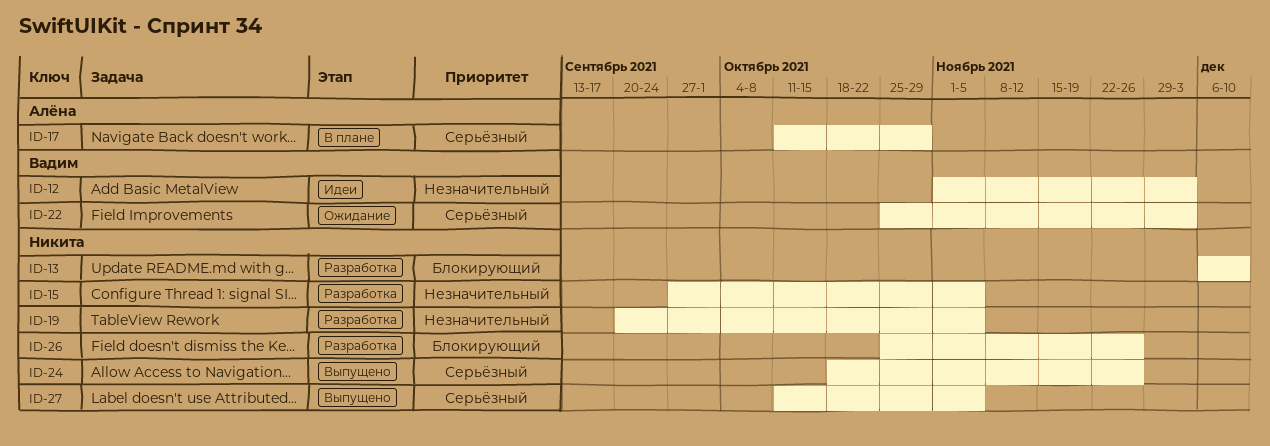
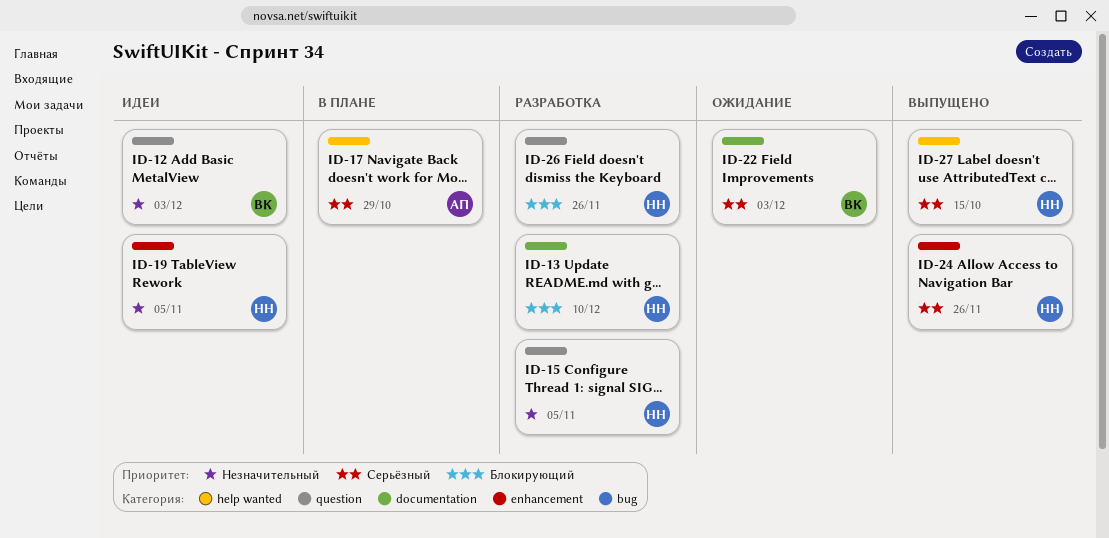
ID-19, status: Разработка -> Идеи
ID-27, due: Nov 5 -> Oct 15

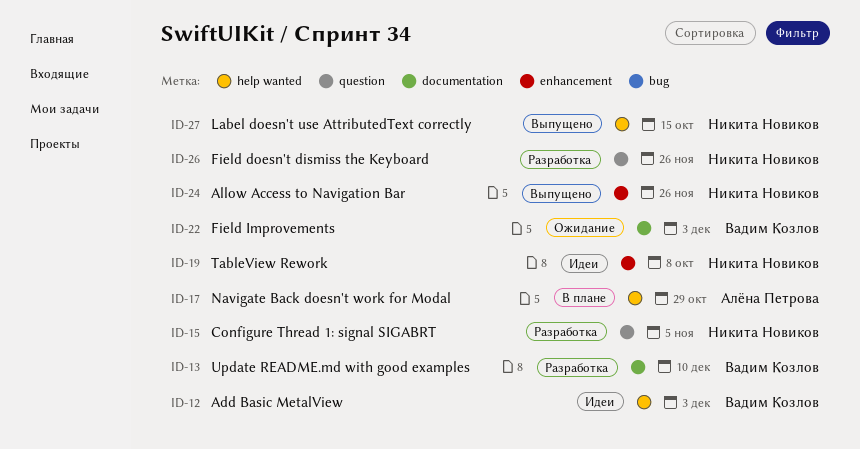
ID-12, label: question -> help wanted
ID-13, owner: Никита Новиков -> Вадим Козлов
ID-19, due: Nov 5 -> Oct 8

